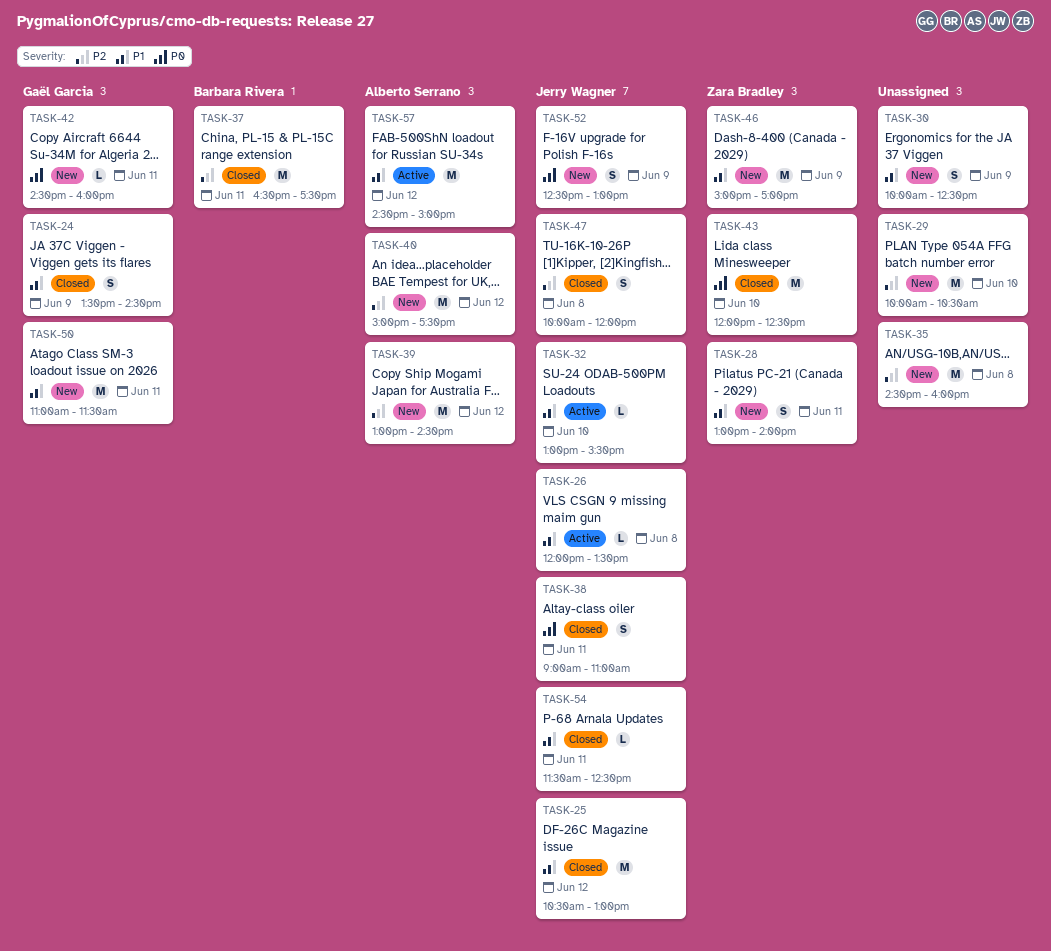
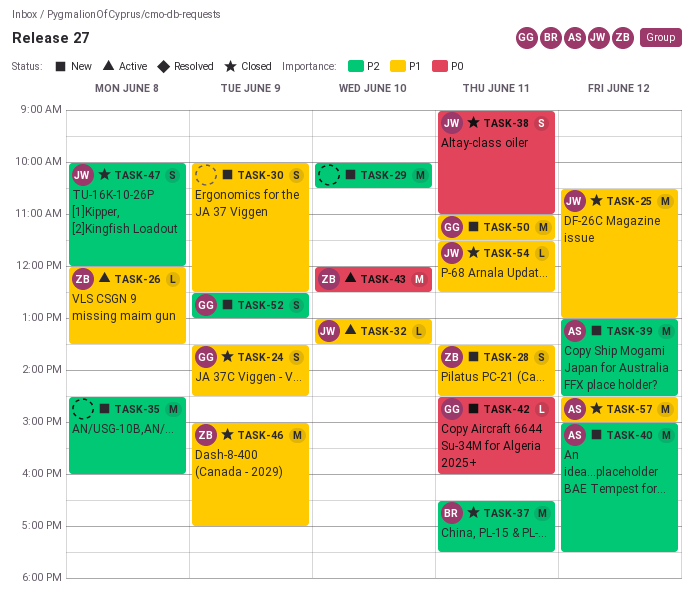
TASK-26, owner: Jerry Wagner -> Zara Bradley
TASK-28, begins: 13:00 -> 13:30
TASK-28, ends: 14:00 -> 14:30
TASK-32, ends: 15:30 -> 13:30
TASK-43, status: Closed -> Active
TASK-46, status: New -> Closed
TASK-52, owner: Jerry Wagner -> Gaël Garcia
TASK-52, priority: P0 -> P2
TASK-57, status: Active -> Closed

